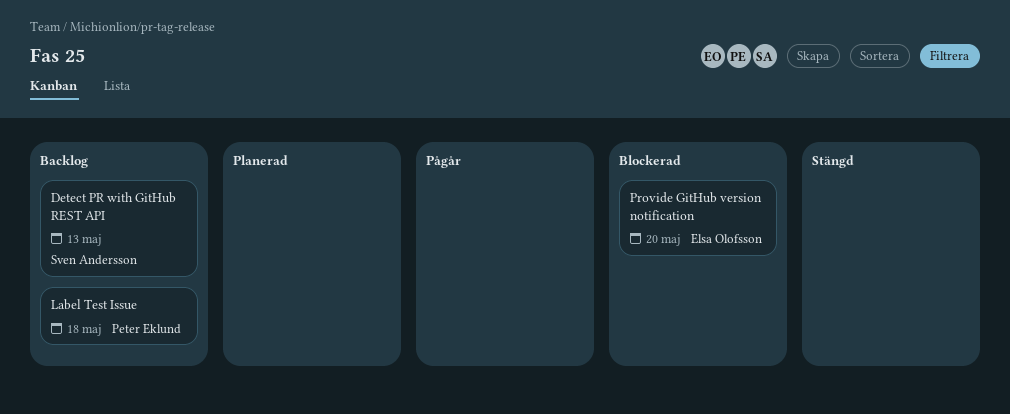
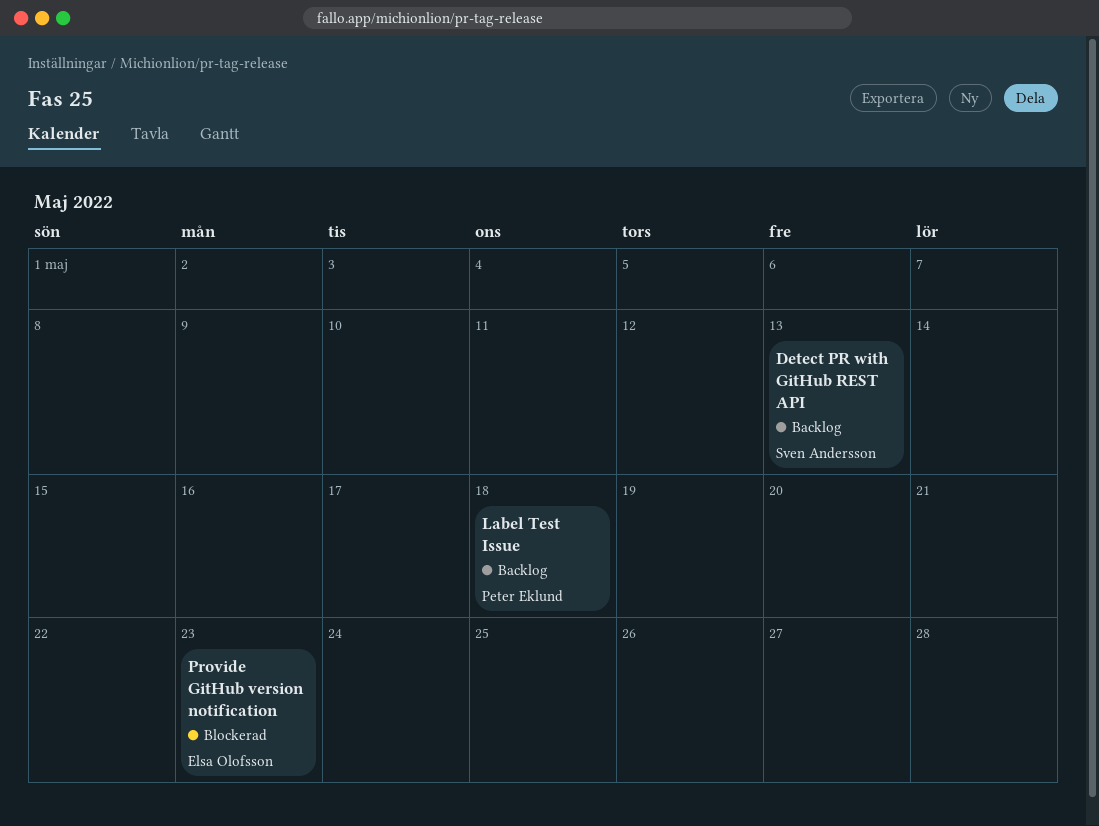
Provide GitHub version notification, due: May 20 -> May 23

